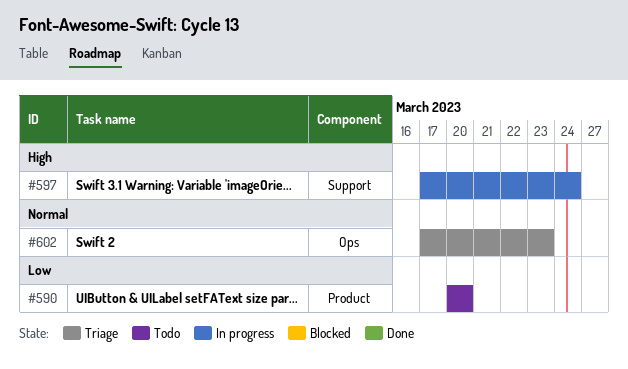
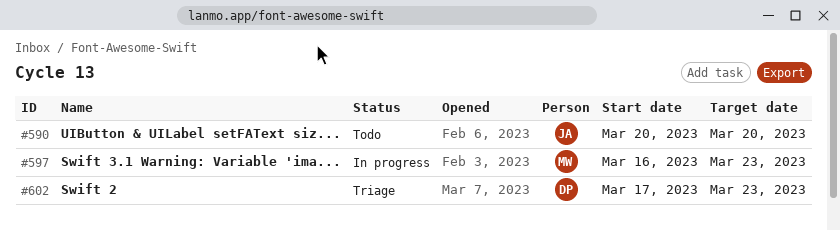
#597, start: Mar 17 -> Mar 16
#597, due: Mar 24 -> Mar 23

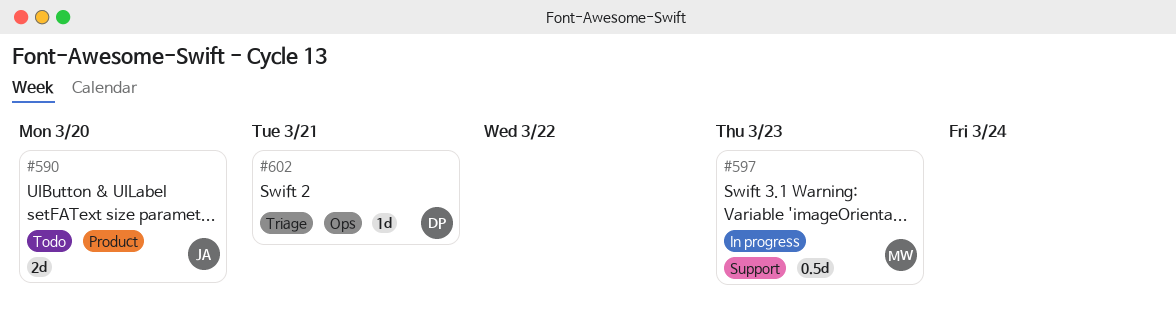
#602, due: Mar 23 -> Mar 21

